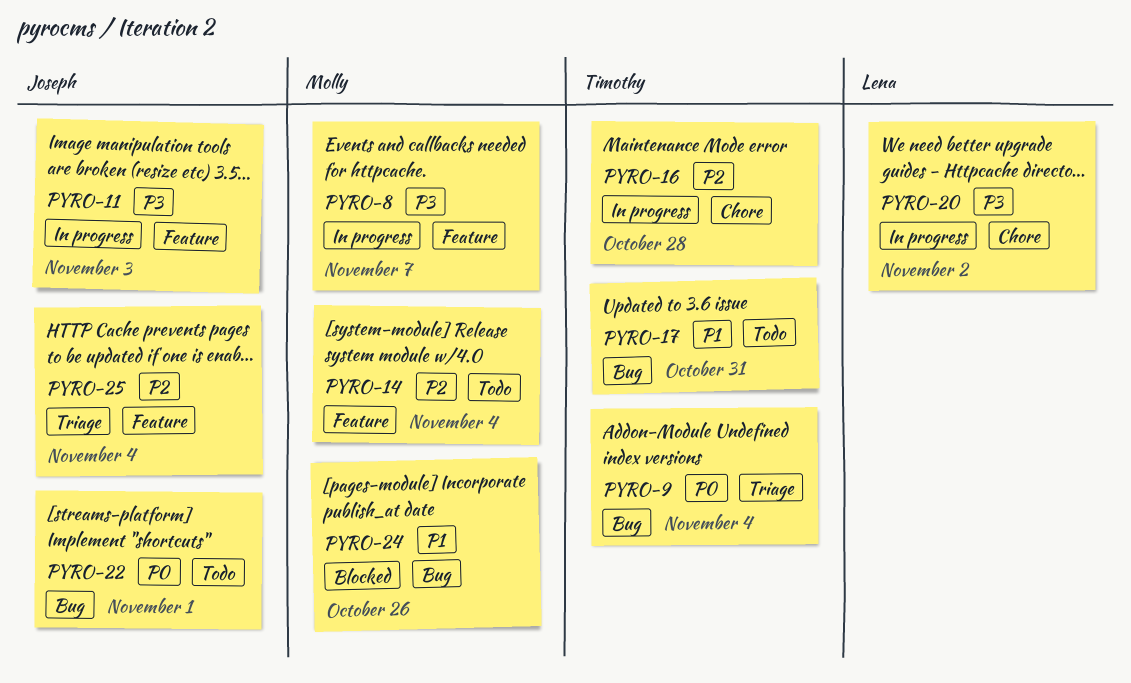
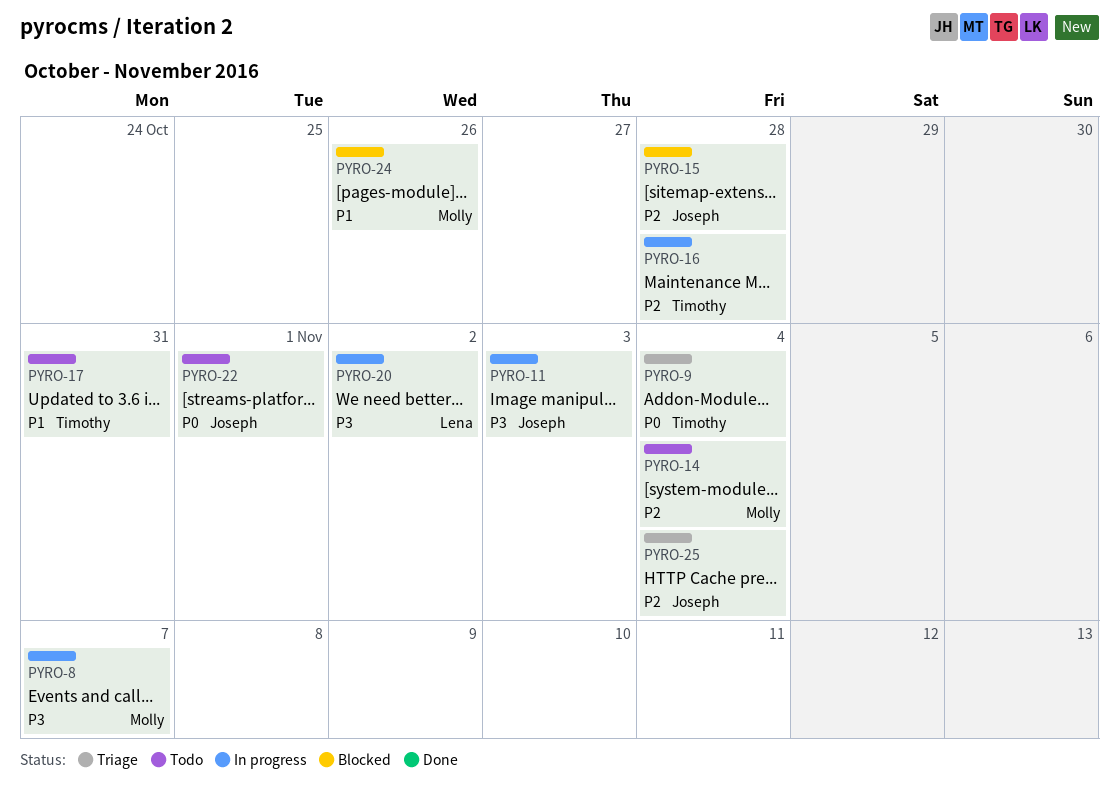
PYRO-15: none -> present

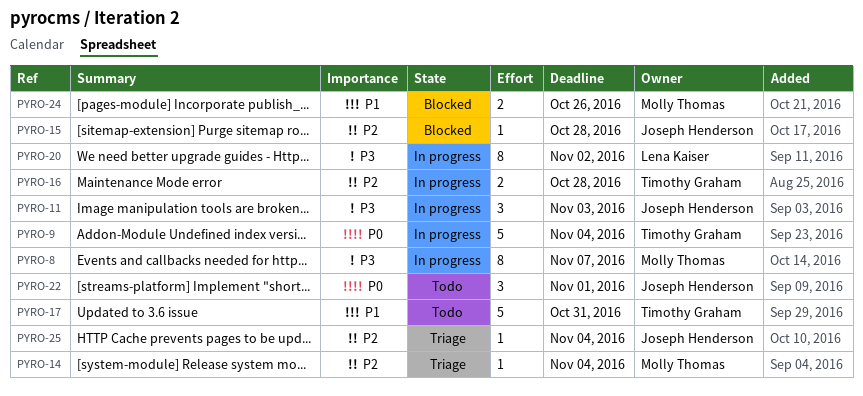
PYRO-9, status: Triage -> In progress
PYRO-14, status: Todo -> Triage

